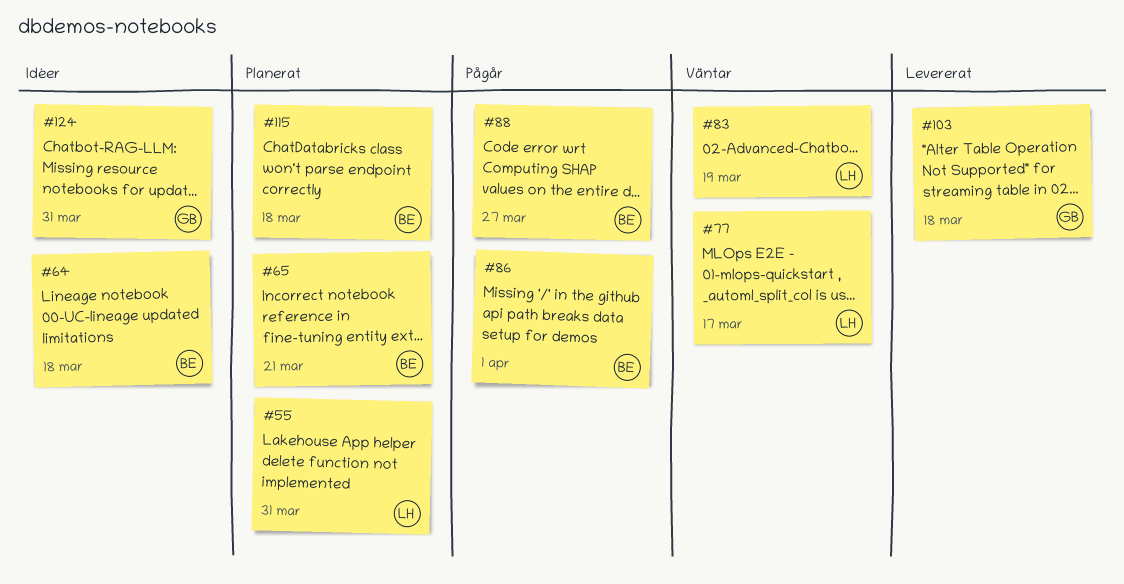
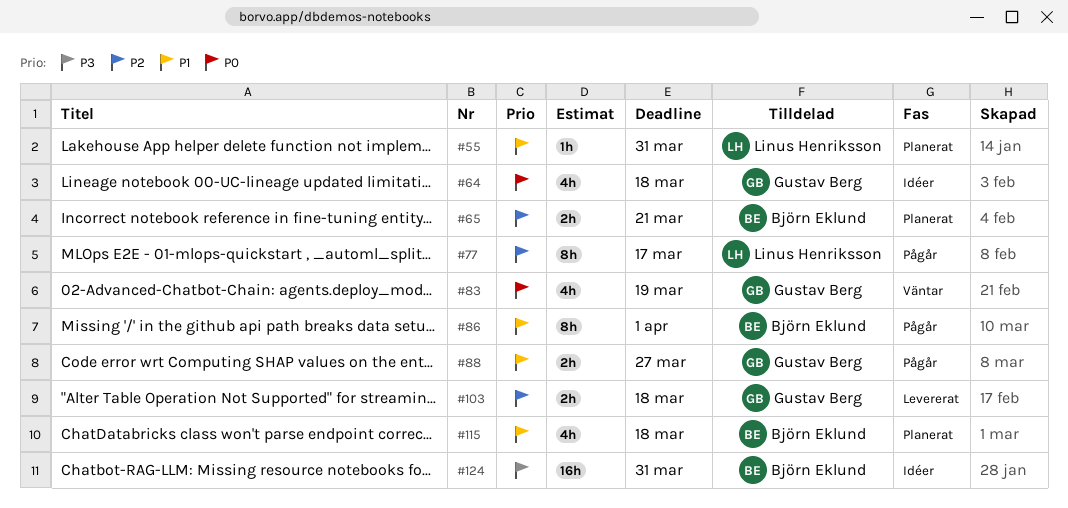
#64, owner: Björn Eklund -> Gustav Berg
#77, status: Väntar -> Pågår
#83, owner: Linus Henriksson -> Gustav Berg
#88, owner: Björn Eklund -> Gustav Berg
#124, owner: Gustav Berg -> Björn Eklund

